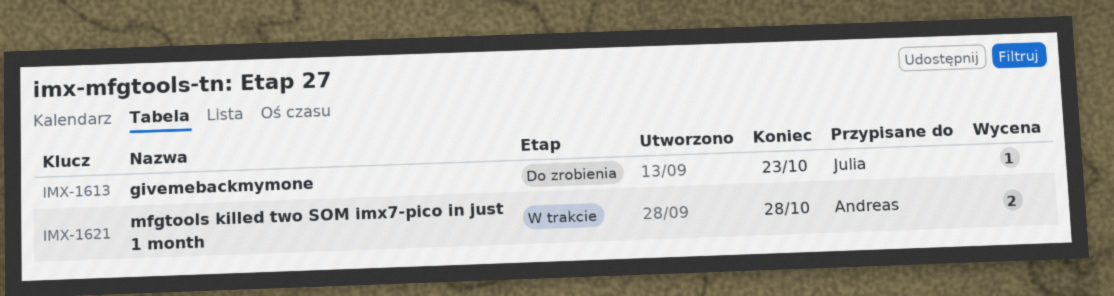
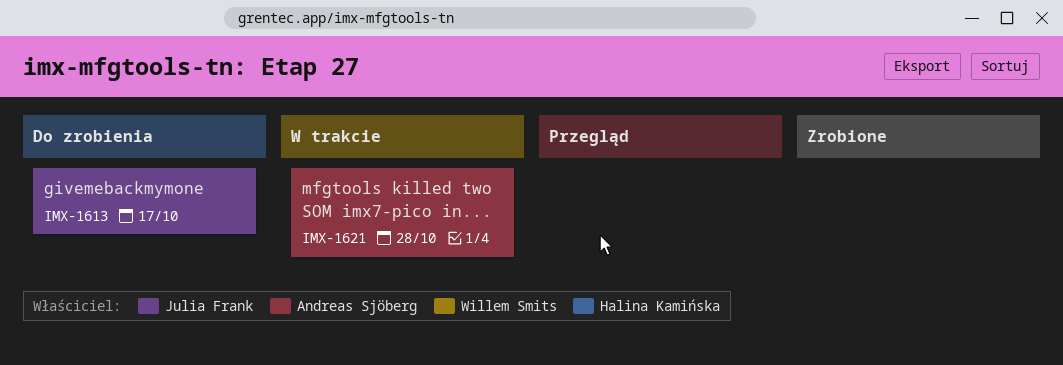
IMX-1613, due: Oct 23 -> Oct 17

